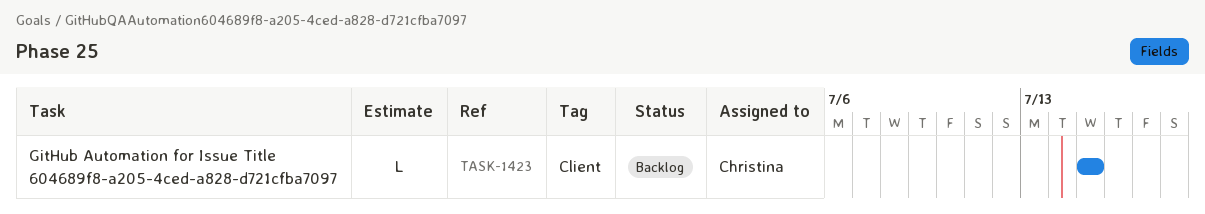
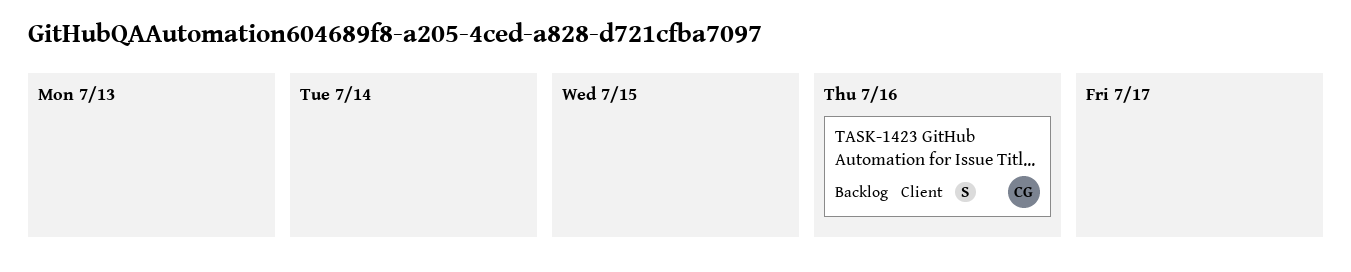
TASK-1423, estimate: L -> S
TASK-1423, due: Jul 15 -> Jul 16

